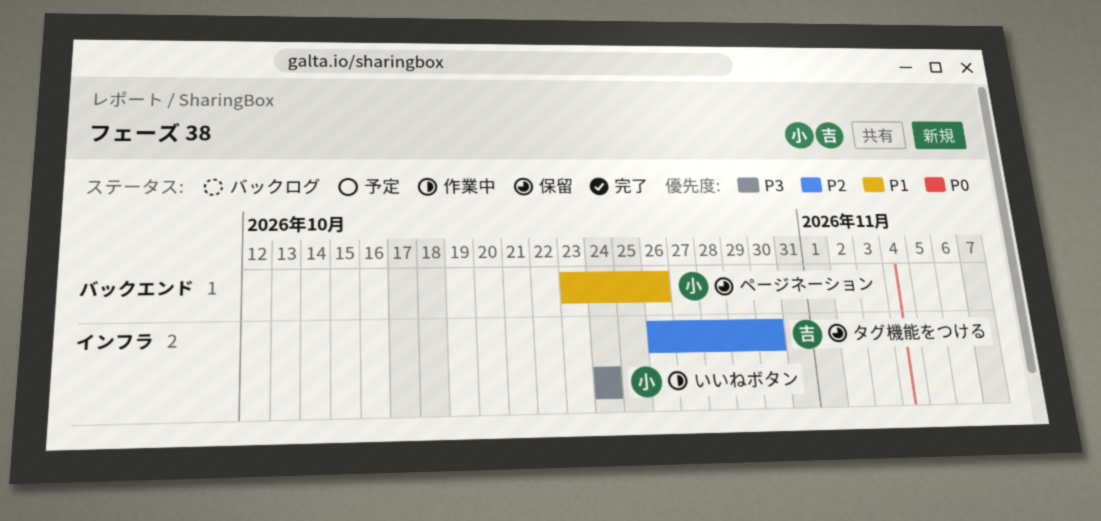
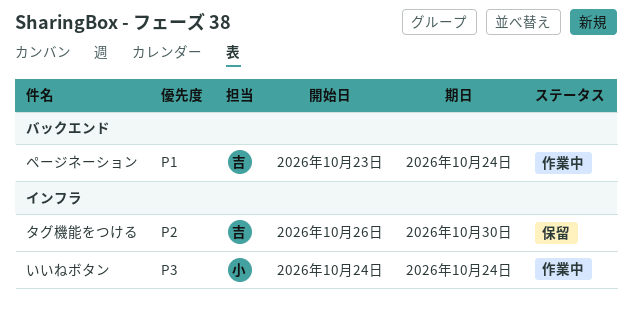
ページネーション, status: 保留 -> 作業中
ページネーション, owner: 小 -> 吉
ページネーション, due: Oct 26 -> Oct 24

